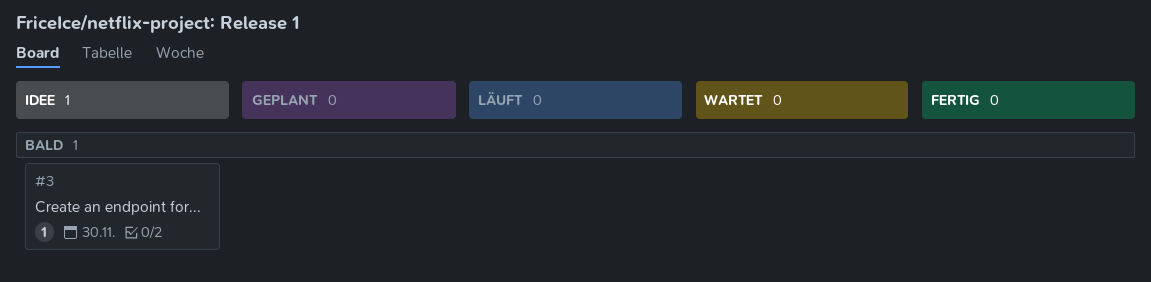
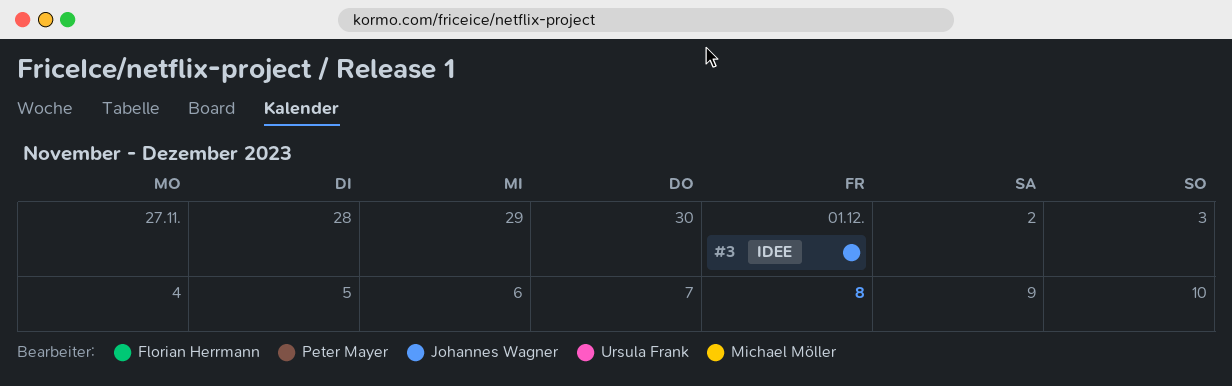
#3, due: Nov 30 -> Dec 1

